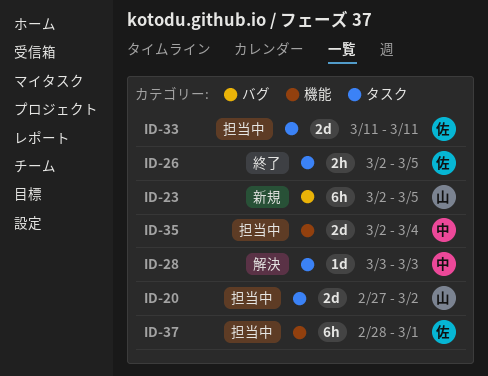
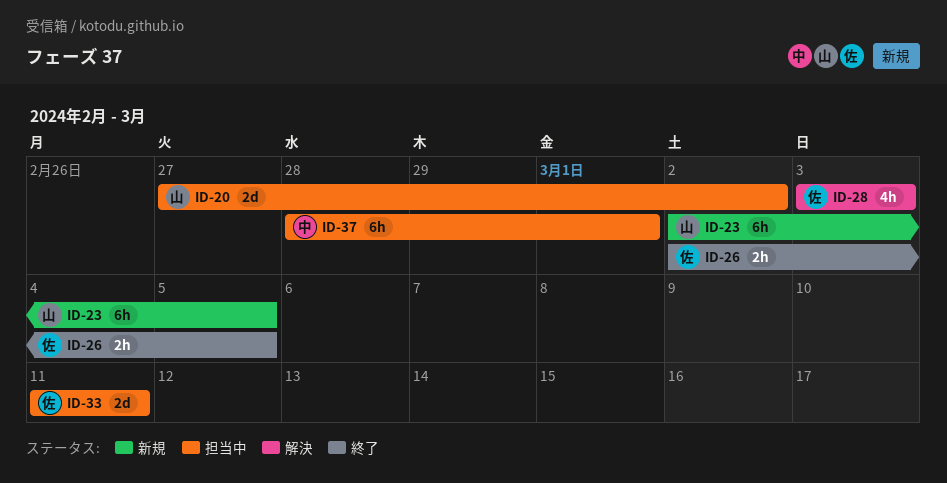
ID-28, owner: 中 -> 佐
ID-28, estimate: 1d -> 4h
ID-35: present -> none
ID-37, owner: 佐 -> 中

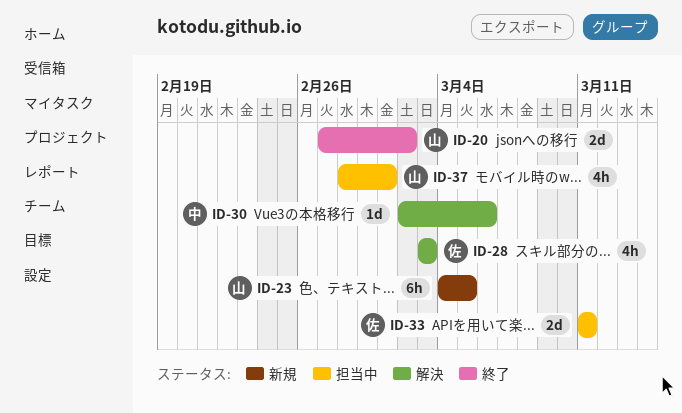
ID-20, status: 担当中 -> 終了
ID-23, start: Mar 2 -> Mar 4
ID-26: present -> none
ID-30: none -> present
ID-37, owner: 中 -> 山
ID-37, estimate: 6h -> 4h

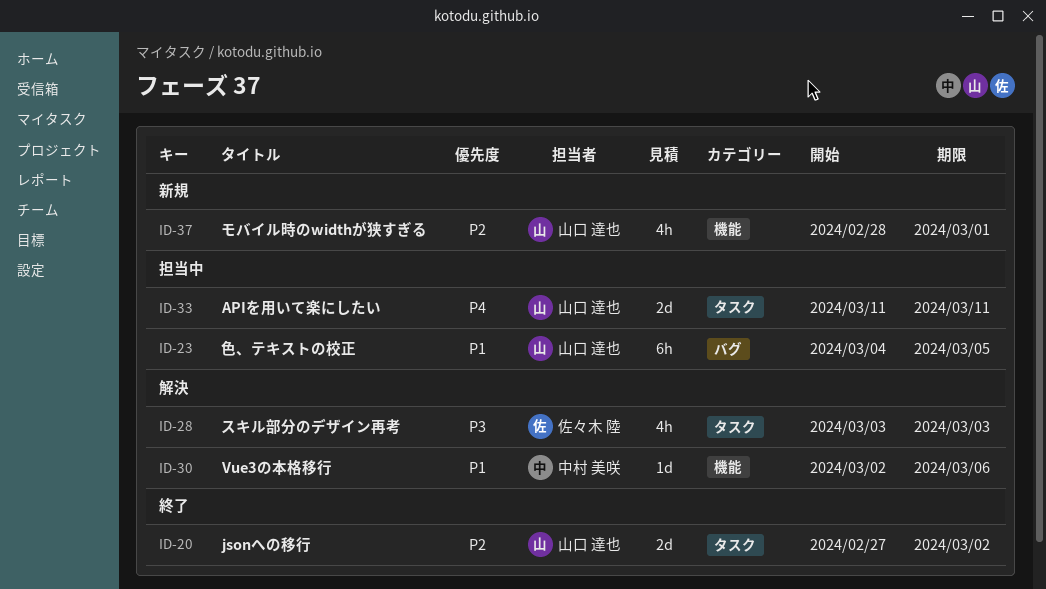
ID-23, status: 新規 -> 担当中
ID-33, owner: 佐々木 陸 -> 山口 達也
ID-37, status: 担当中 -> 新規

